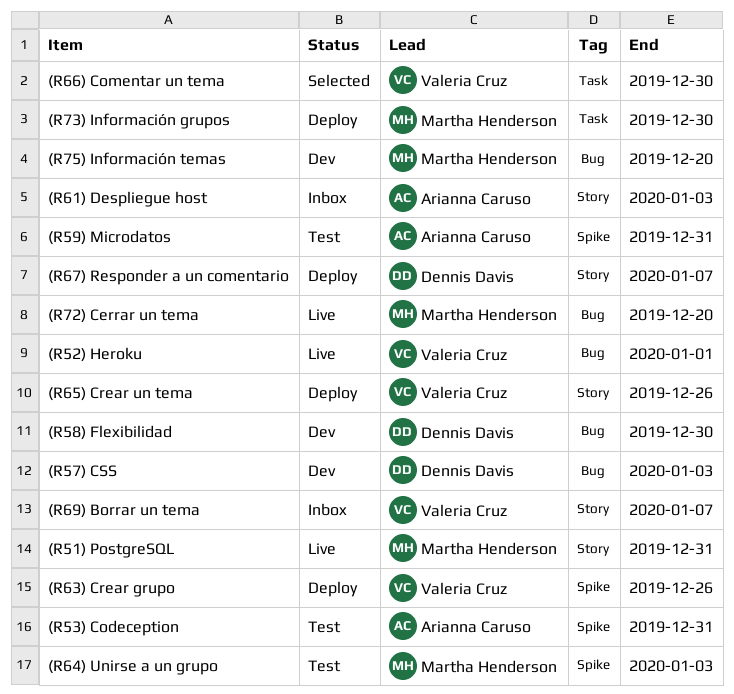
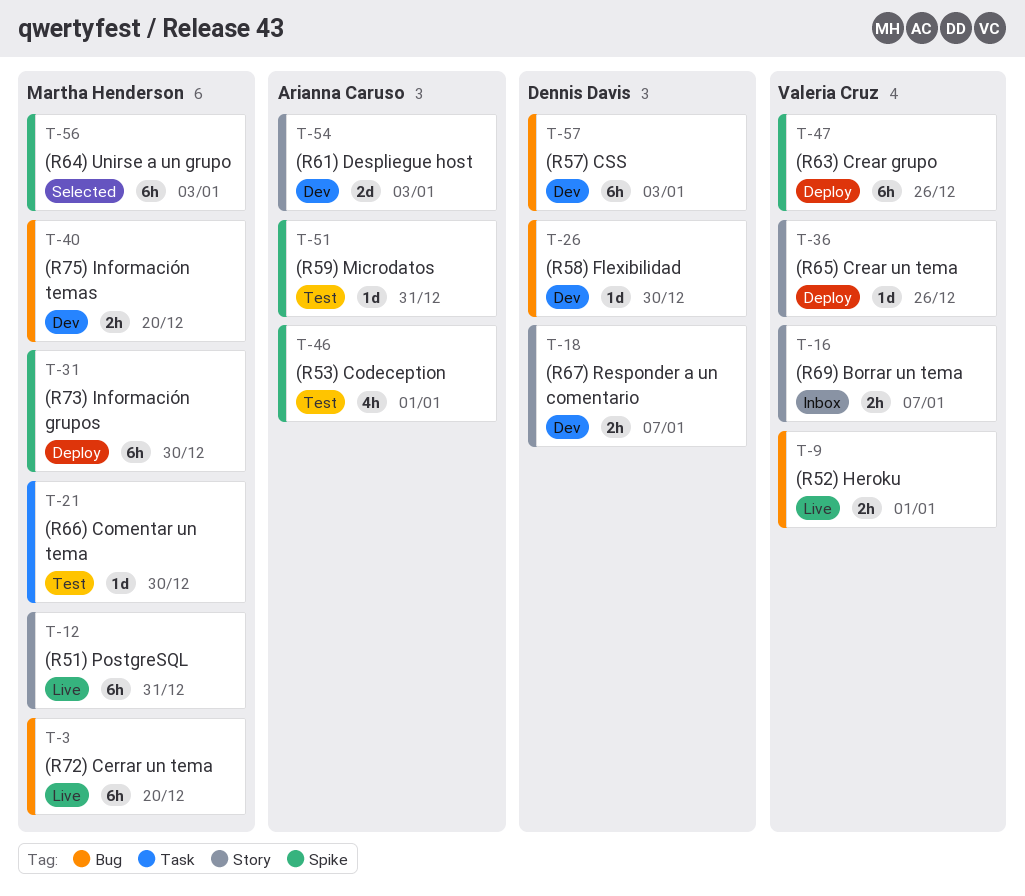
(R53) Codeception, due: Dec 31 -> Jan 1
(R61) Despliegue host, status: Inbox -> Dev
(R64) Unirse a un grupo, status: Test -> Selected
(R66) Comentar un tema, status: Selected -> Test
(R66) Comentar un tema, owner: Valeria Cruz -> Martha Henderson
(R67) Responder a un comentario, status: Deploy -> Dev
(R73) Información grupos, label: Task -> Spike

